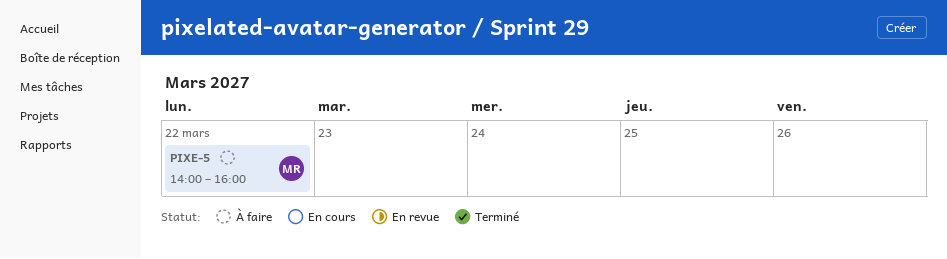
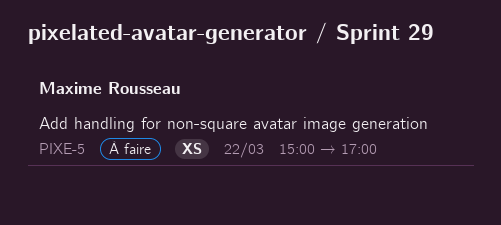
PIXE-5, begins: 14:00 -> 15:00
PIXE-5, ends: 16:00 -> 17:00

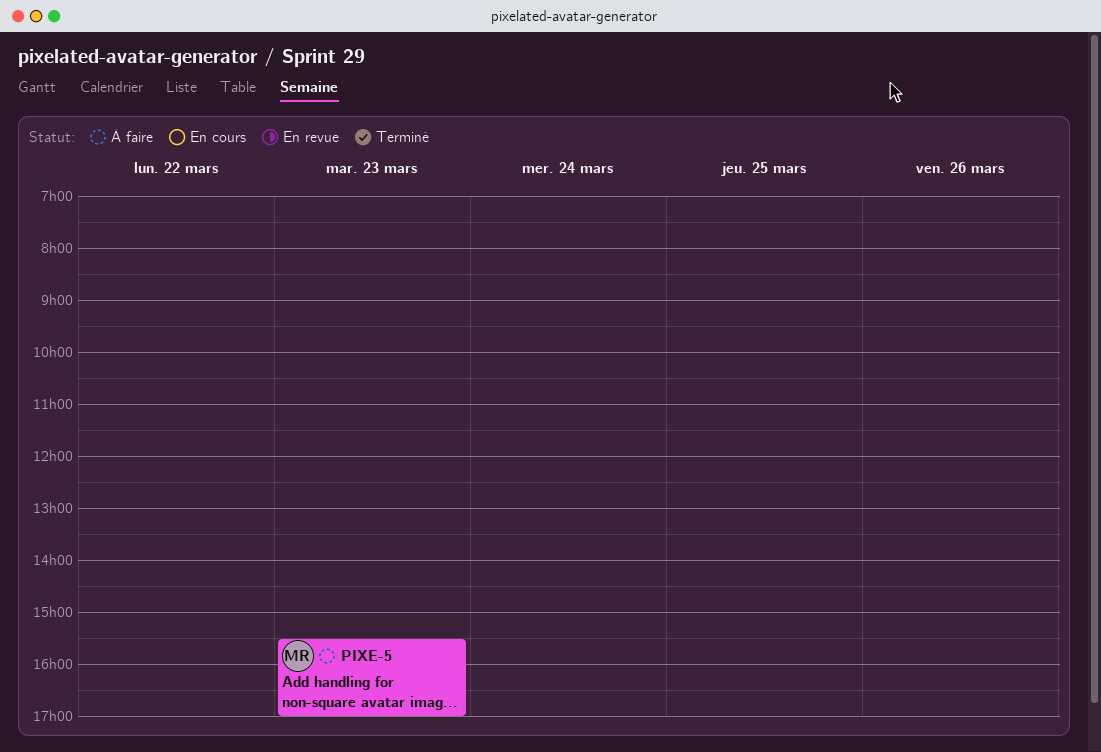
PIXE-5, day: Mar 22 -> Mar 23
PIXE-5, begins: 15:00 -> 15:30

